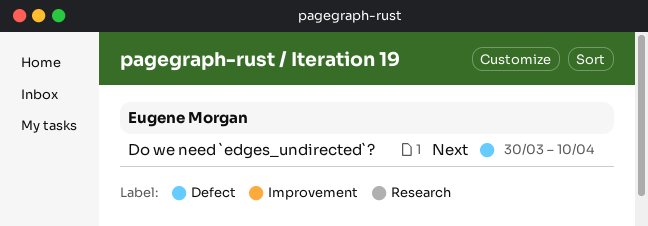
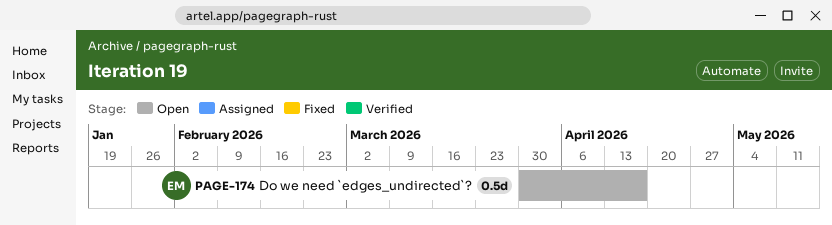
Do we need `edges_undirected`?, due: Apr 10 -> Apr 17

